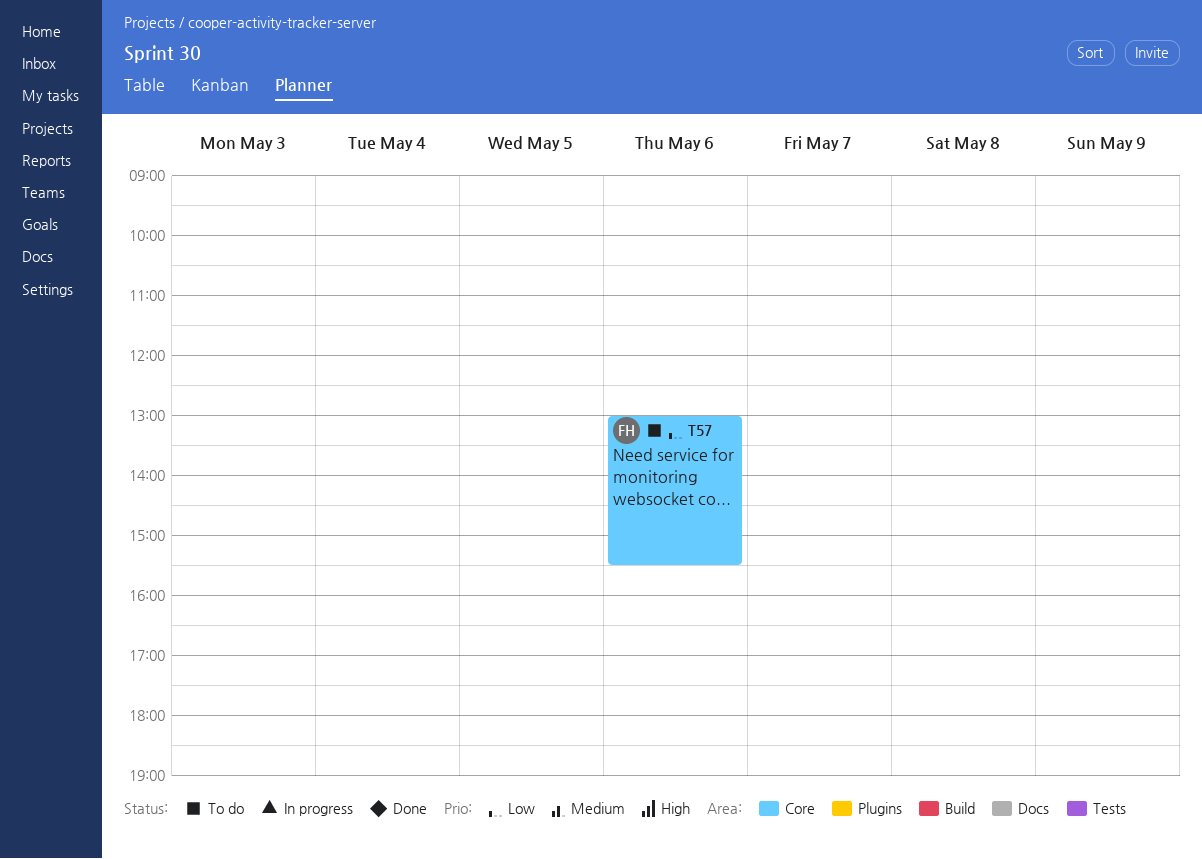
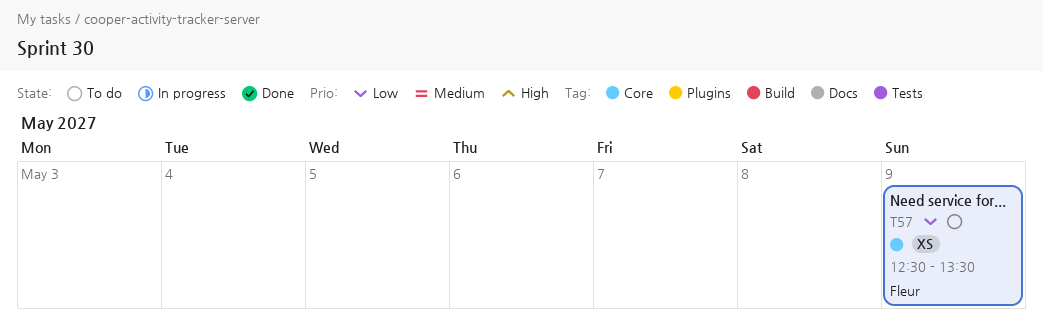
T57, day: May 6 -> May 9
T57, begins: 13:00 -> 12:30
T57, ends: 15:30 -> 13:30

